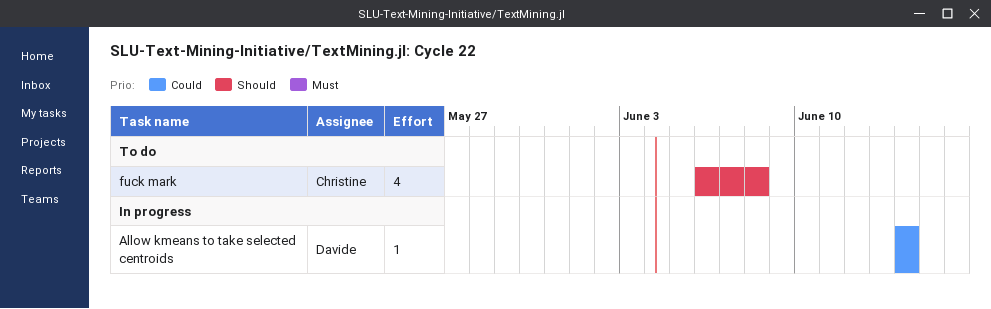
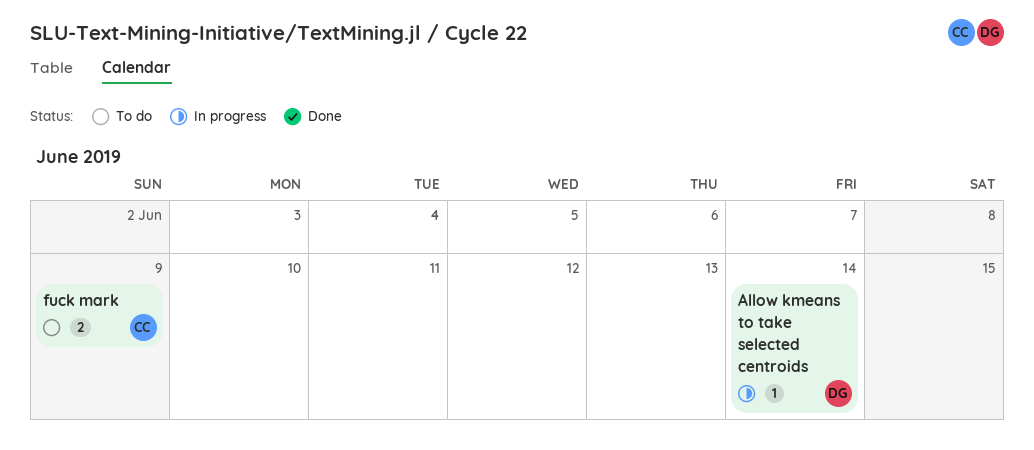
fuck mark, estimate: 4 -> 2
fuck mark, due: Jun 8 -> Jun 9

